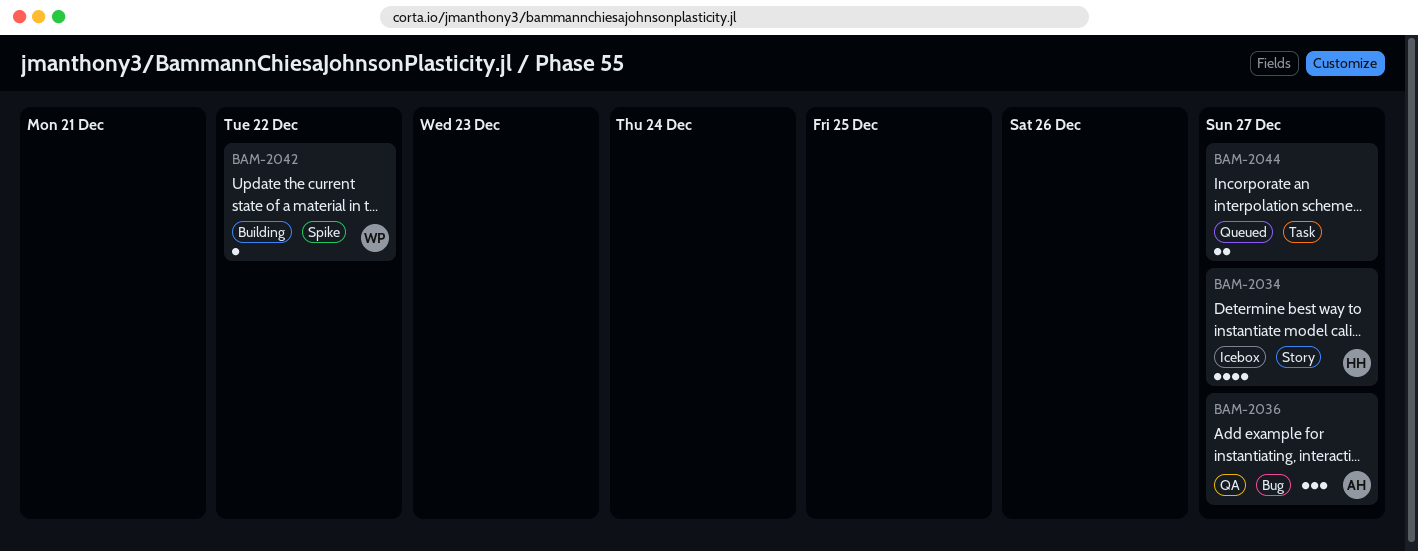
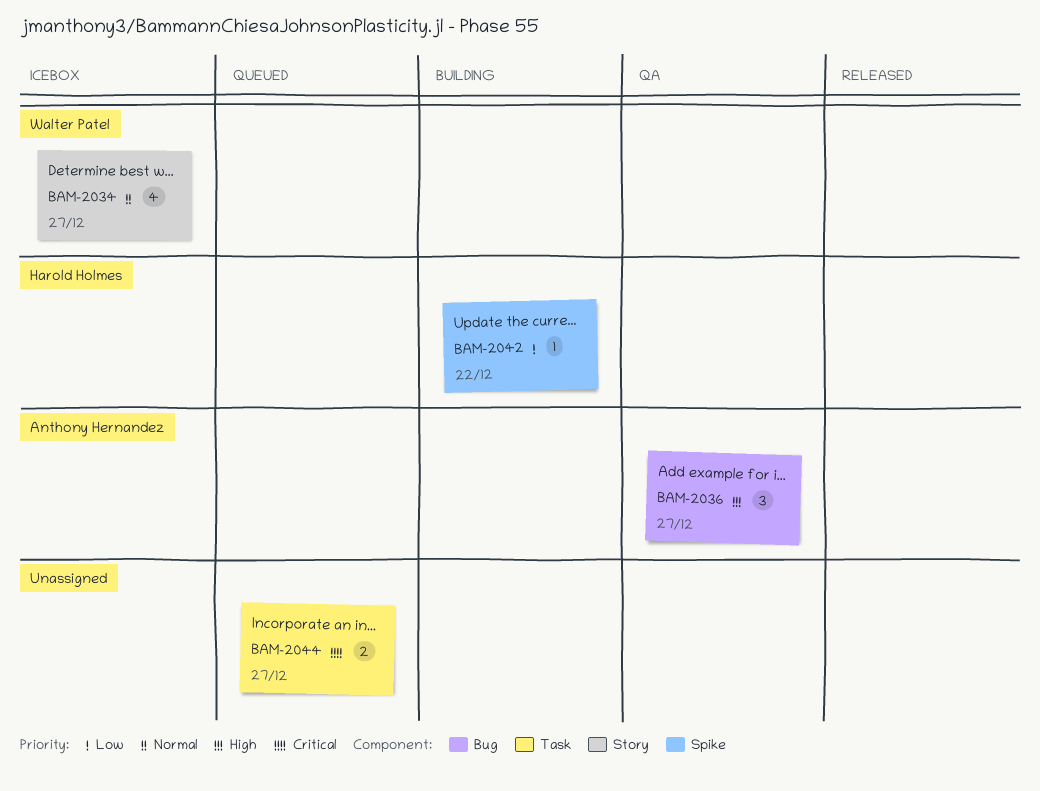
BAM-2034, owner: Harold Holmes -> Walter Patel
BAM-2042, owner: Walter Patel -> Harold Holmes

